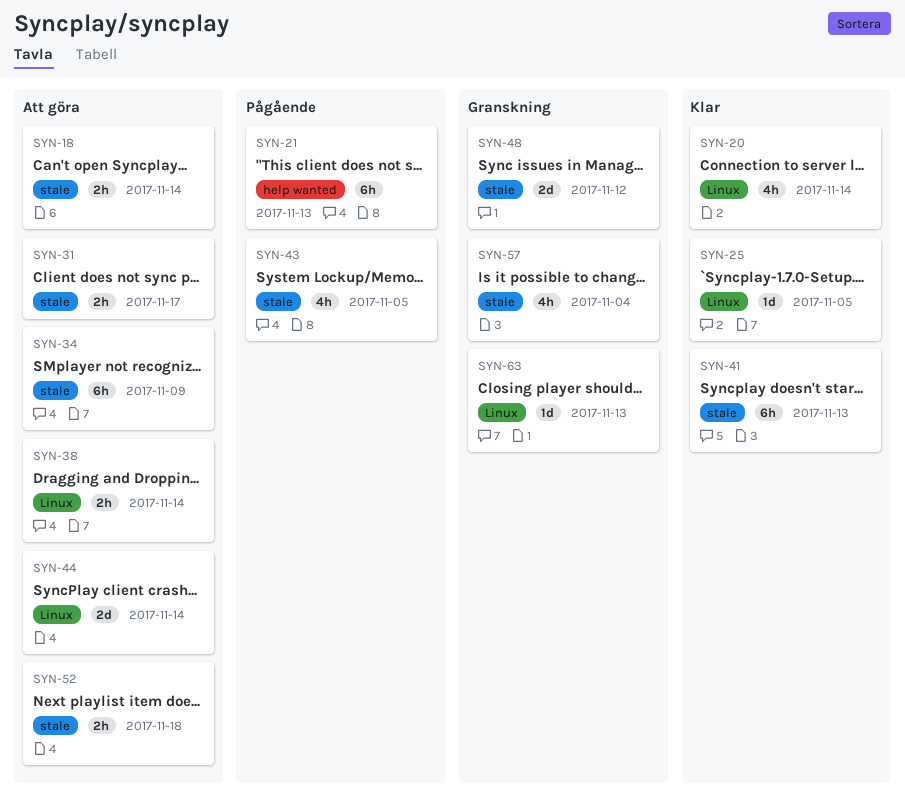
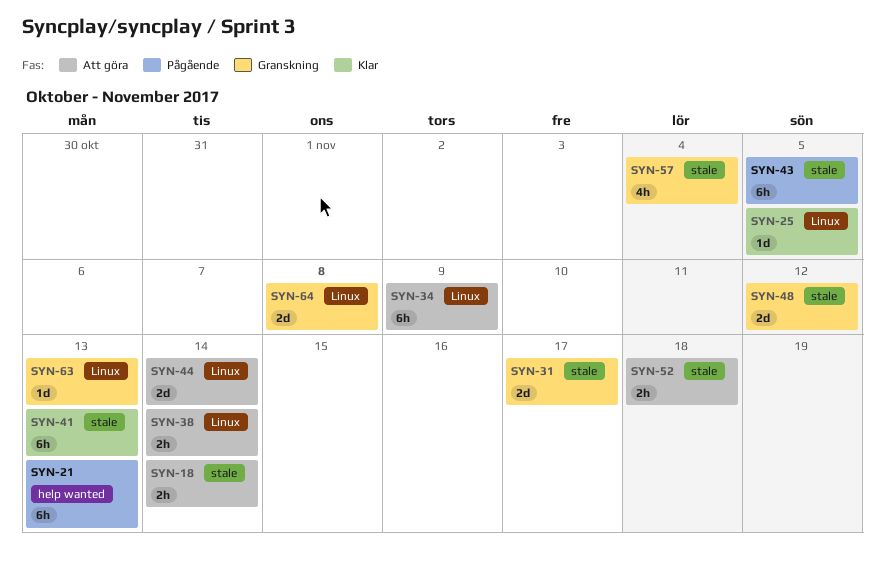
SYN-20: present -> none
SYN-31, status: Att göra -> Granskning
SYN-31, estimate: 2h -> 2d
SYN-34, label: stale -> Linux
SYN-43, estimate: 4h -> 6h
SYN-64: none -> present

